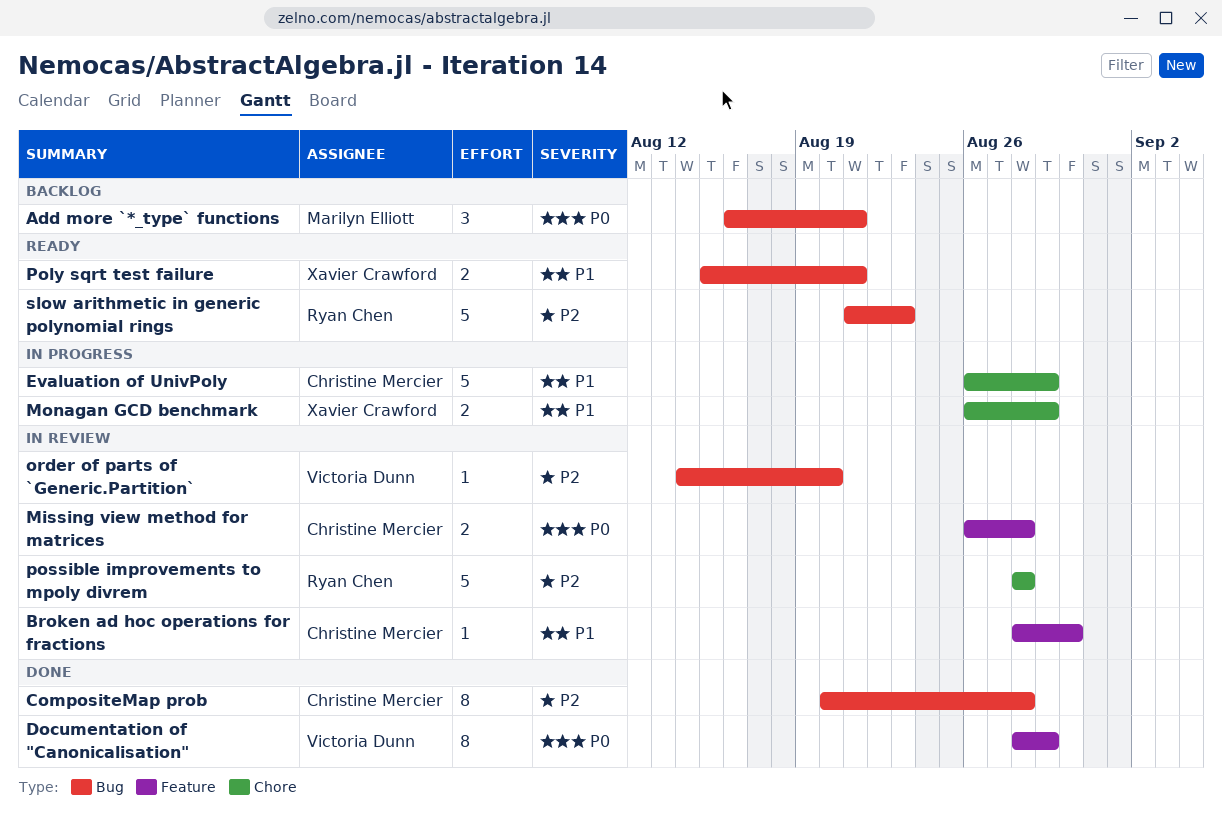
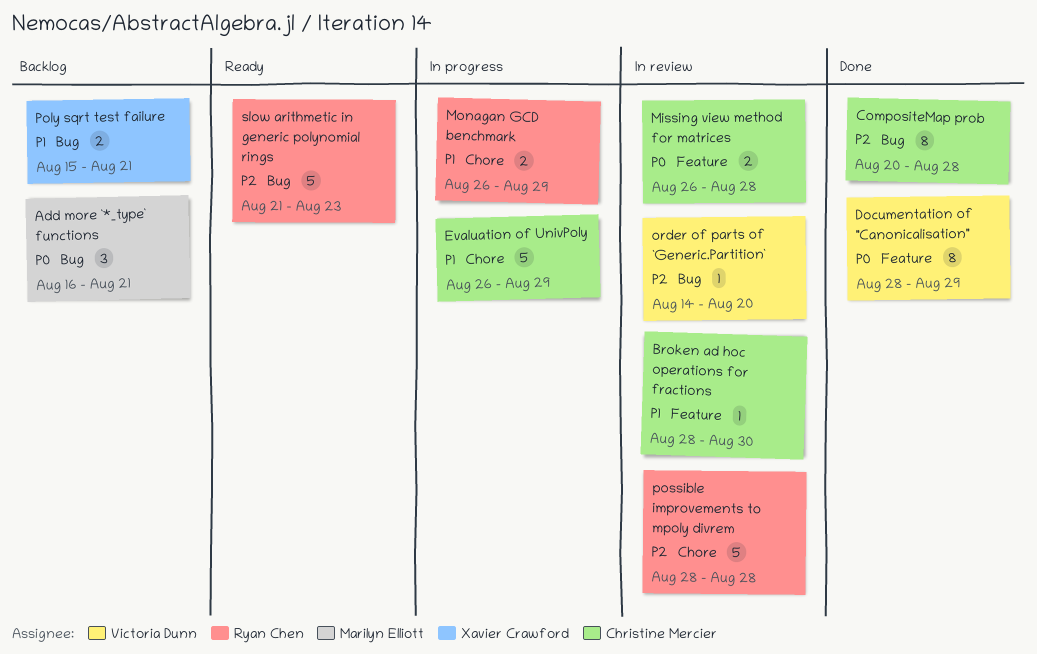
Monagan GCD benchmark, owner: Xavier Crawford -> Ryan Chen
Poly sqrt test failure, status: Ready -> Backlog

